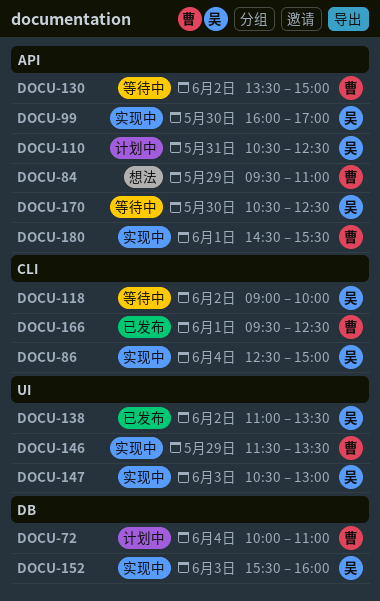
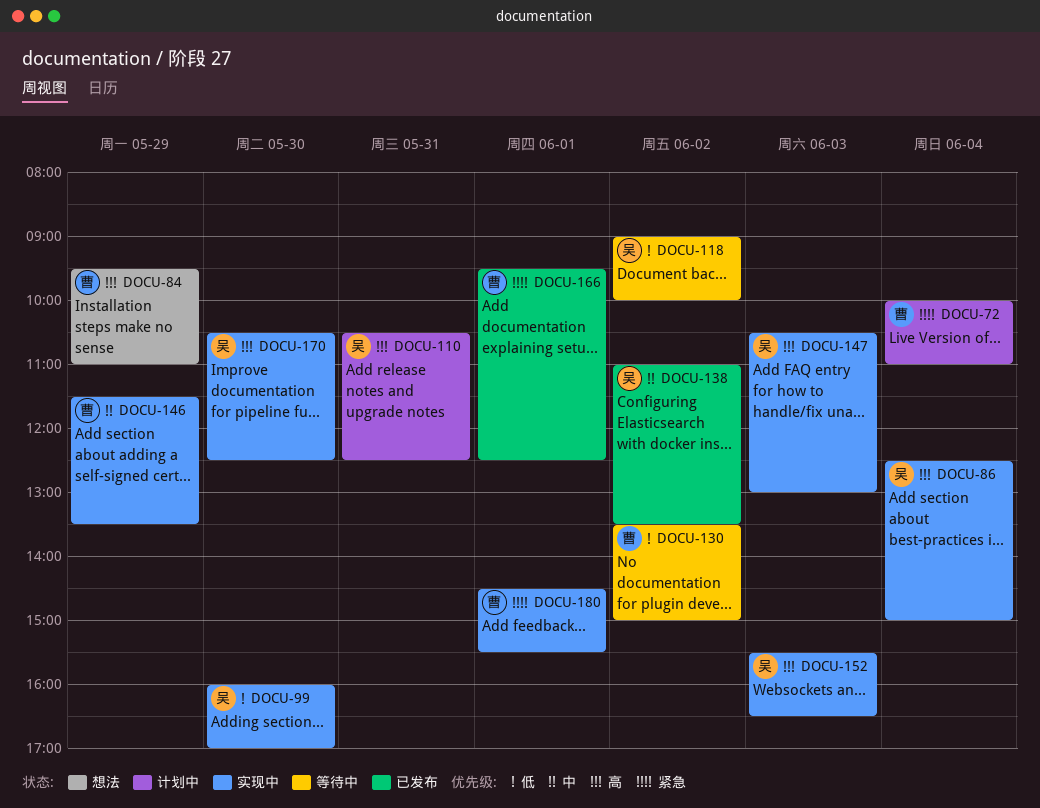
DOCU-152, ends: 16:00 -> 16:30
DOCU-170, status: 等待中 -> 实现中

